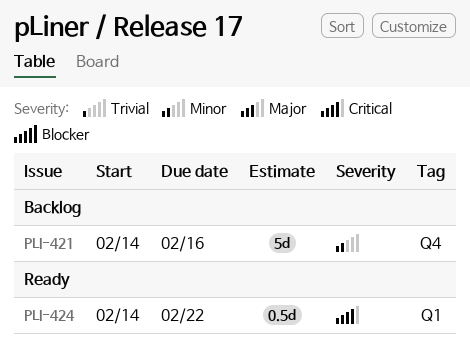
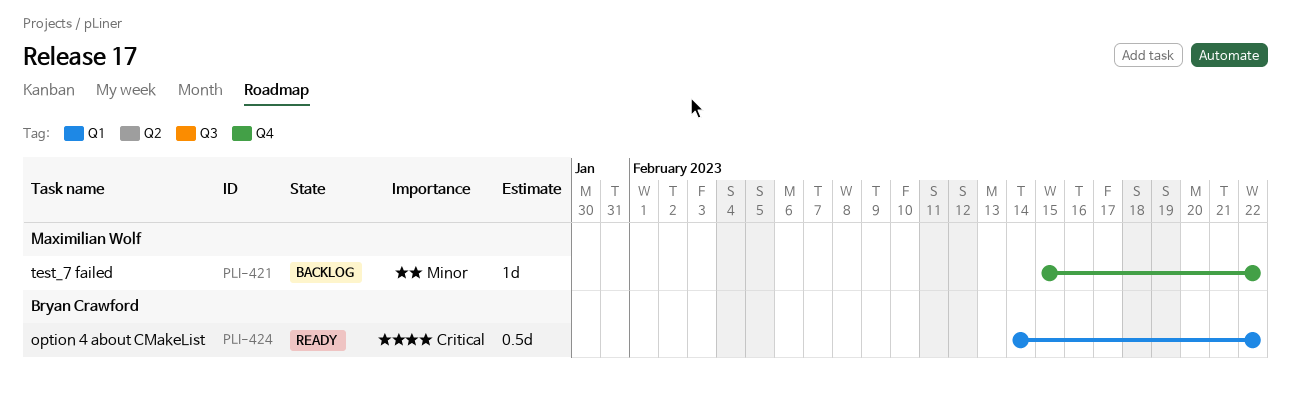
PLI-421, estimate: 5d -> 1d
PLI-421, start: Feb 14 -> Feb 15
PLI-421, due: Feb 16 -> Feb 22

